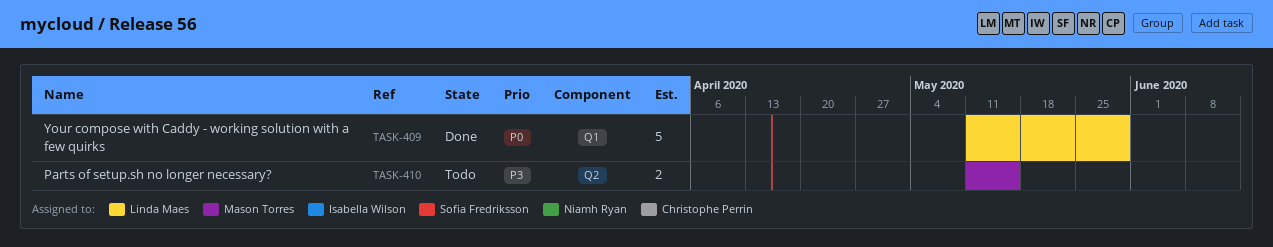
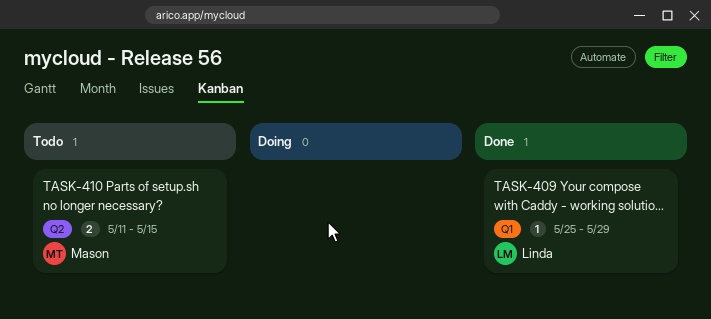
TASK-409, estimate: 5 -> 1
TASK-409, start: May 11 -> May 25

